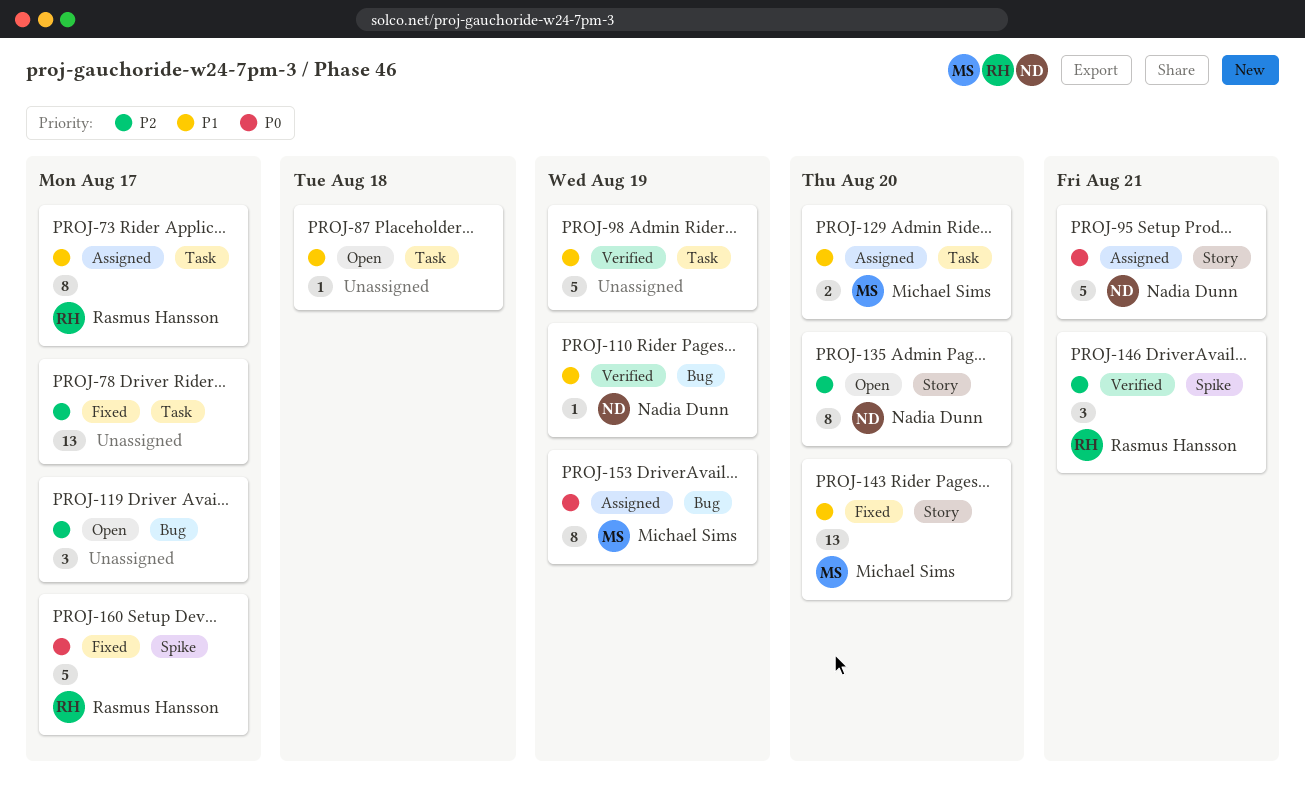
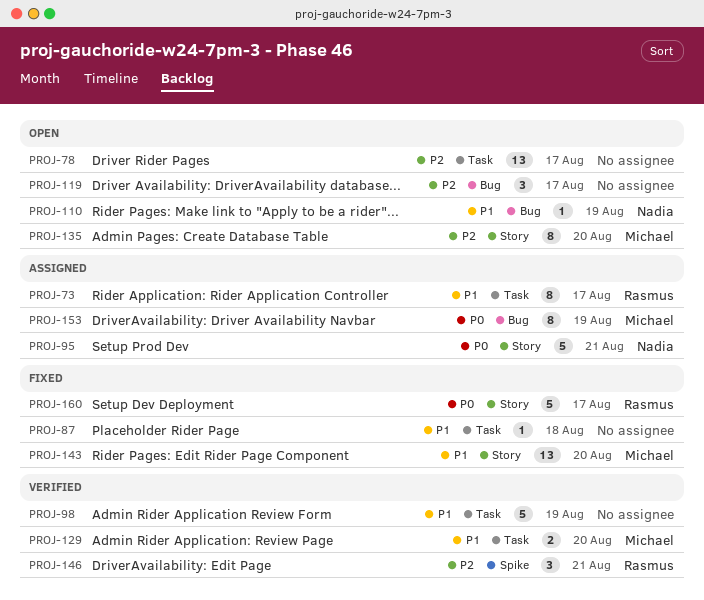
PROJ-78, status: Fixed -> Open
PROJ-87, status: Open -> Fixed
PROJ-110, status: Verified -> Open
PROJ-129, status: Assigned -> Verified
PROJ-135, owner: Nadia Dunn -> Michael Sims
PROJ-160, label: Spike -> Story

